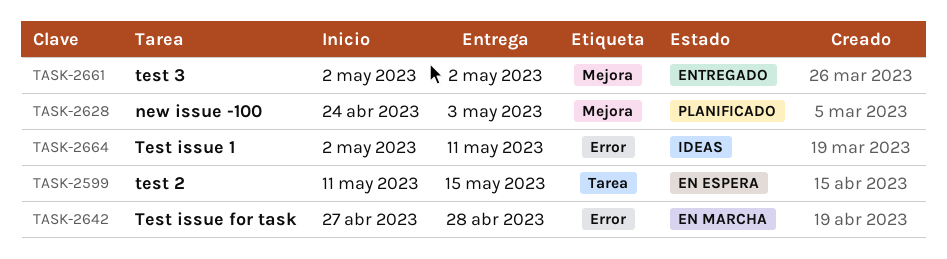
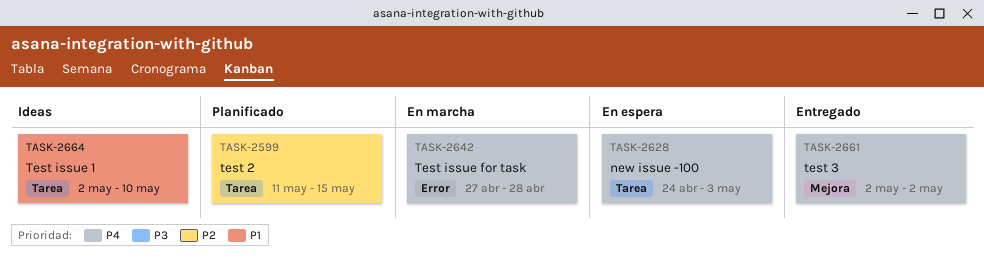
TASK-2599, status: En espera -> Planificado
TASK-2628, status: Planificado -> En espera
TASK-2628, label: Mejora -> Tarea
TASK-2664, label: Error -> Tarea
TASK-2664, due: May 11 -> May 10

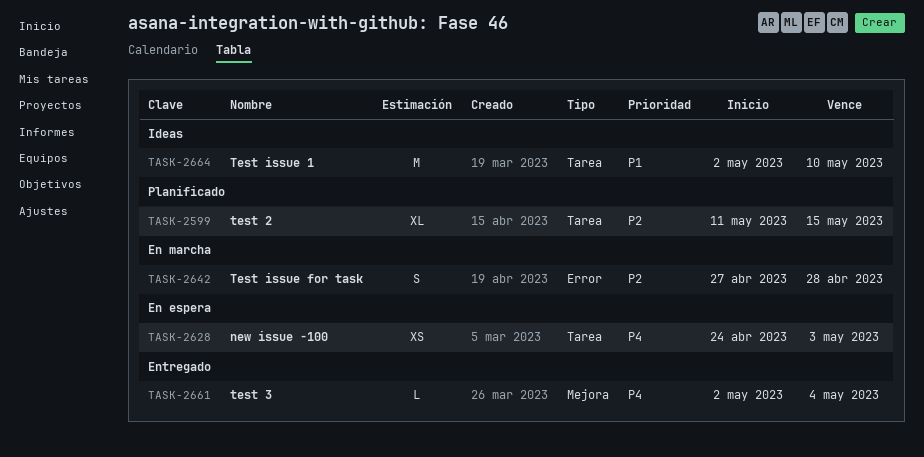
TASK-2642, priority: P4 -> P2
TASK-2661, due: May 2 -> May 4

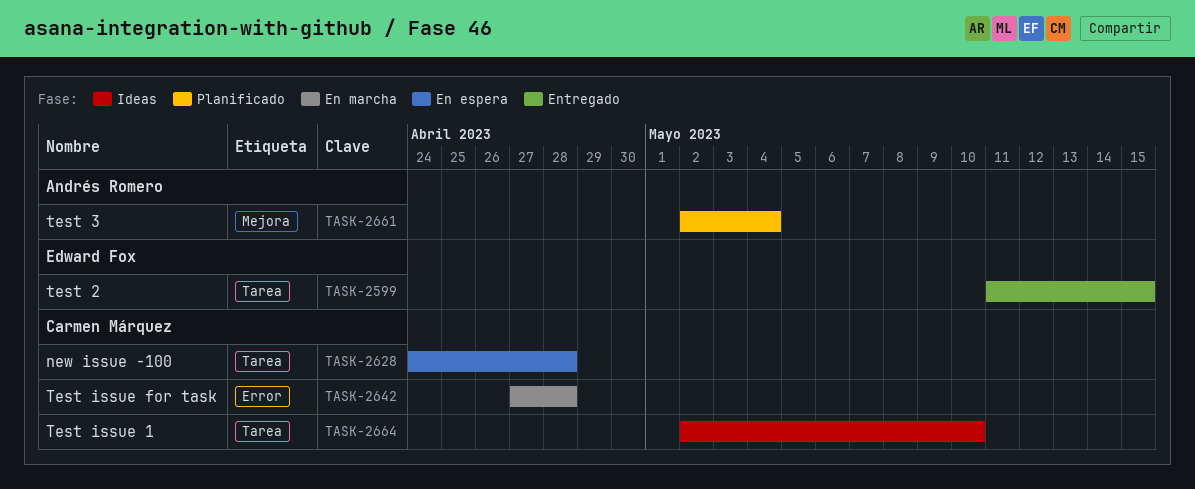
TASK-2599, status: Planificado -> Entregado
TASK-2628, due: May 3 -> Apr 28
TASK-2661, status: Entregado -> Planificado

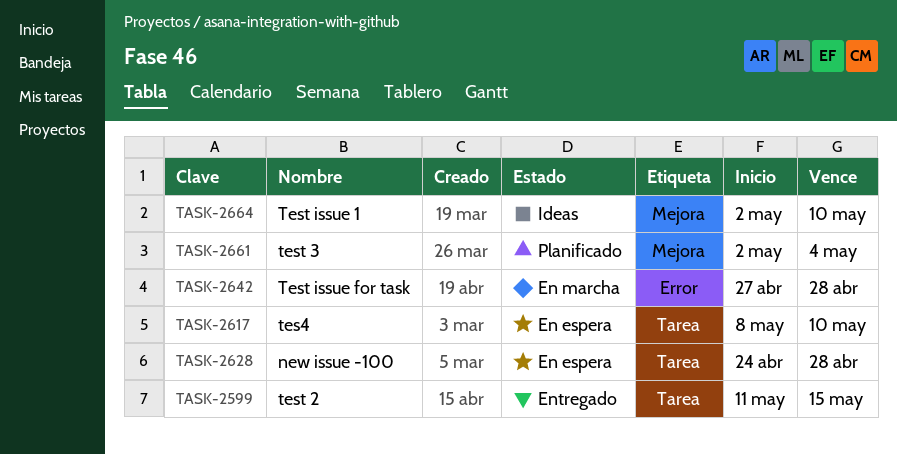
TASK-2617: none -> present
TASK-2664, label: Tarea -> Mejora

